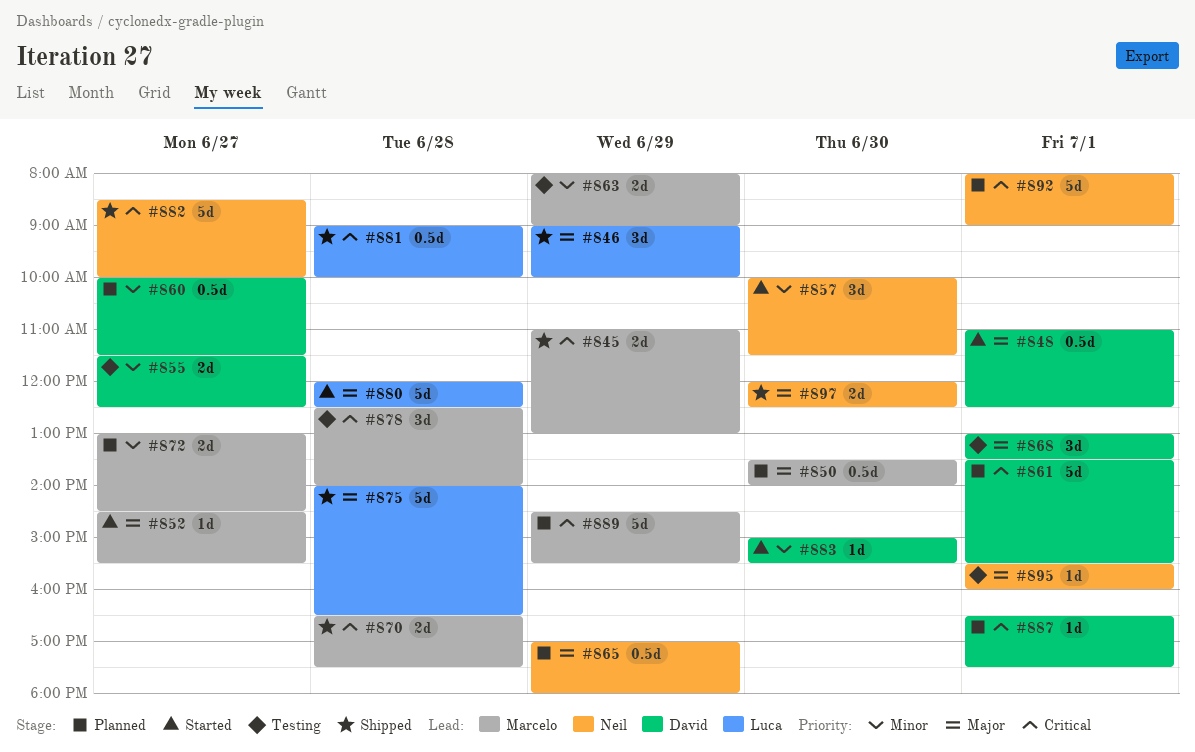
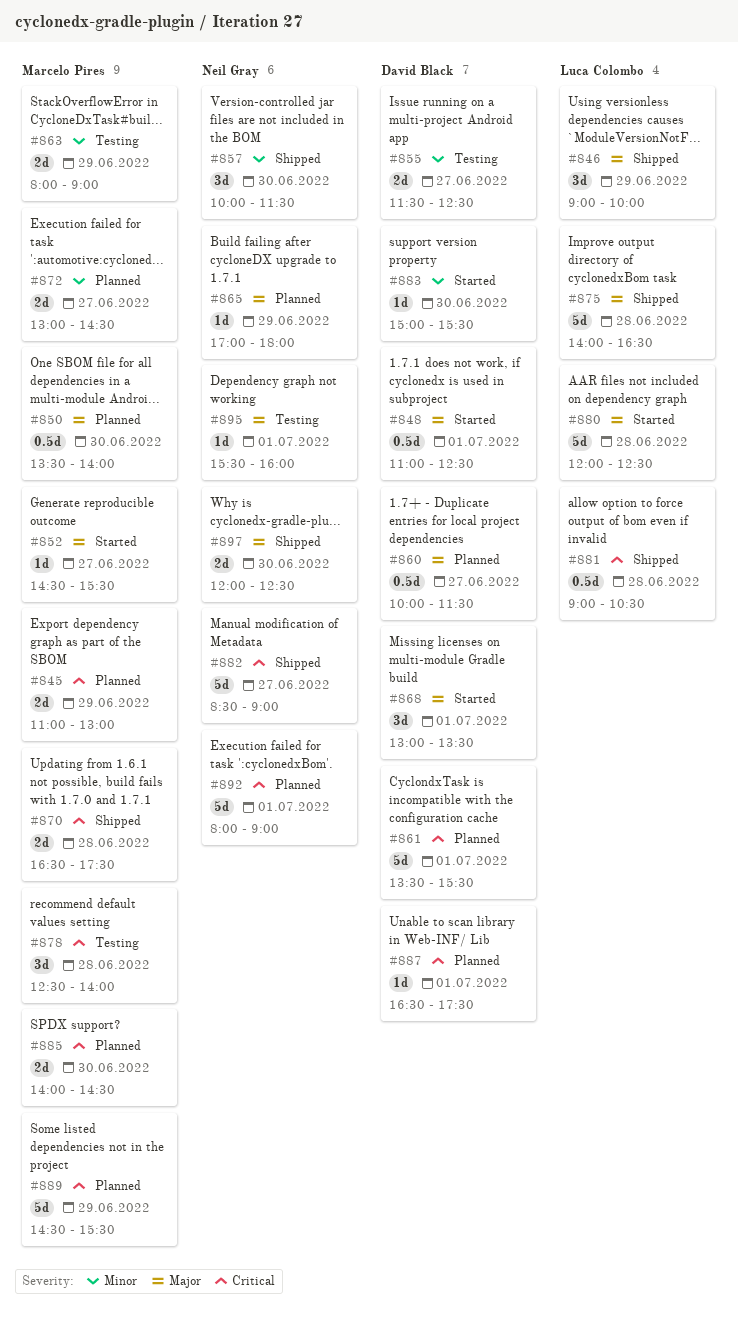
#845, status: Shipped -> Planned
#857, status: Started -> Shipped
#860, priority: Minor -> Major
#865, estimate: 0.5d -> 1d
#868, status: Testing -> Started
#881, ends: 10:00 -> 10:30
#882, ends: 10:00 -> 09:00
#885: none -> present

